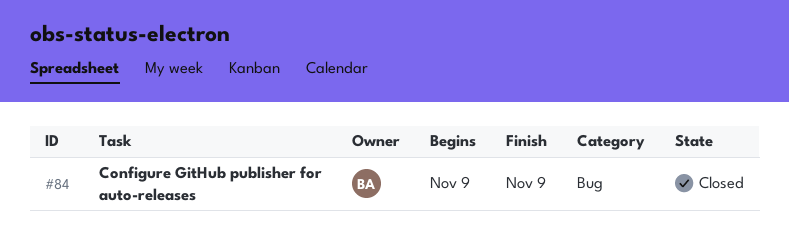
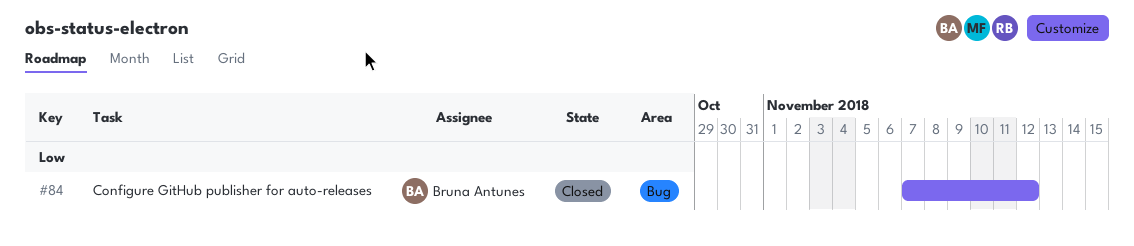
#84, start: Nov 9 -> Nov 7
#84, due: Nov 9 -> Nov 12

